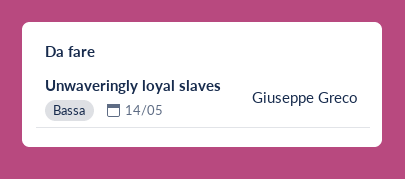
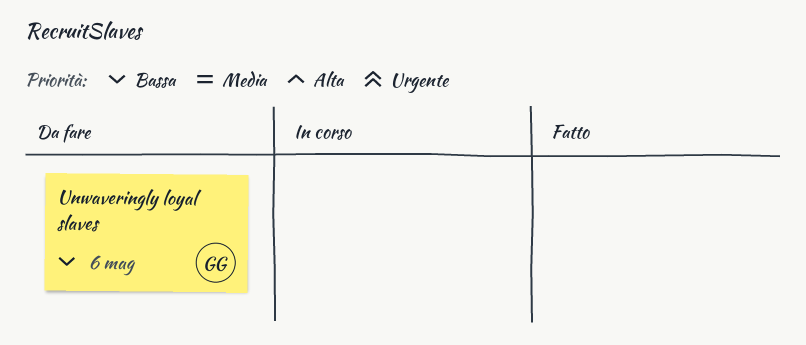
Unwaveringly loyal slaves, due: May 14 -> May 6

